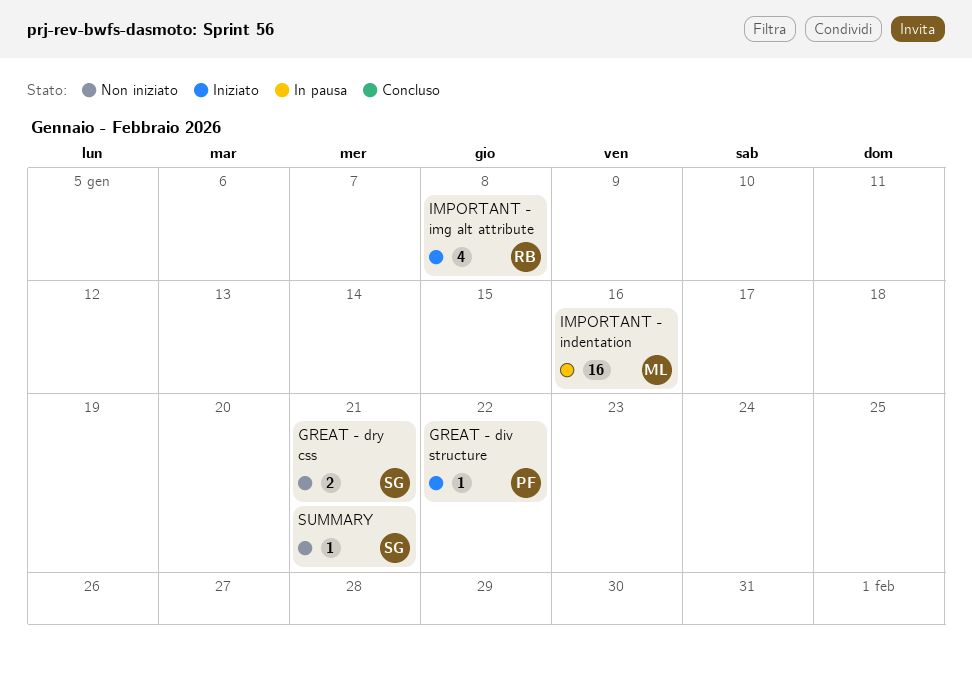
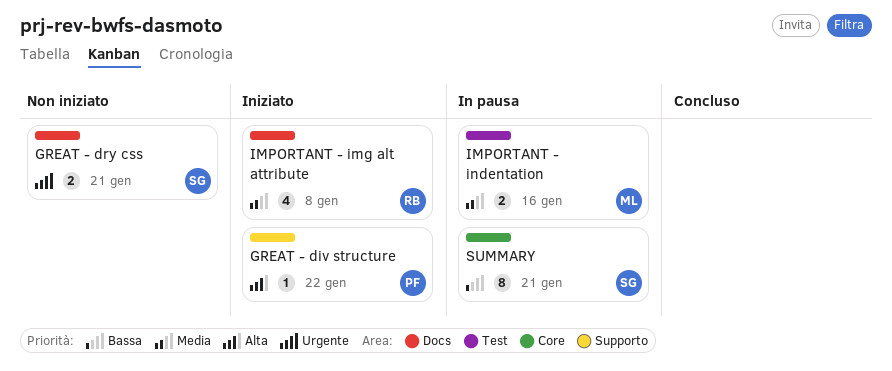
IMPORTANT - indentation, estimate: 16 -> 2
SUMMARY, status: Non iniziato -> In pausa
SUMMARY, estimate: 1 -> 8

